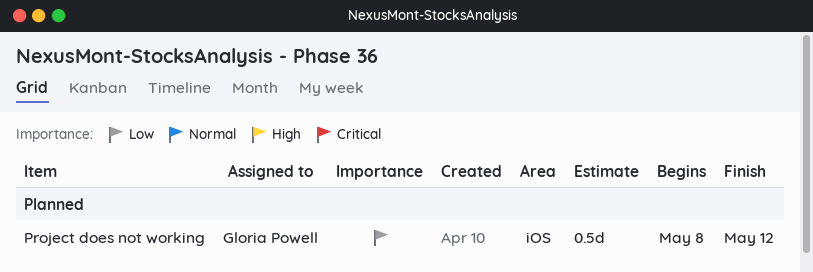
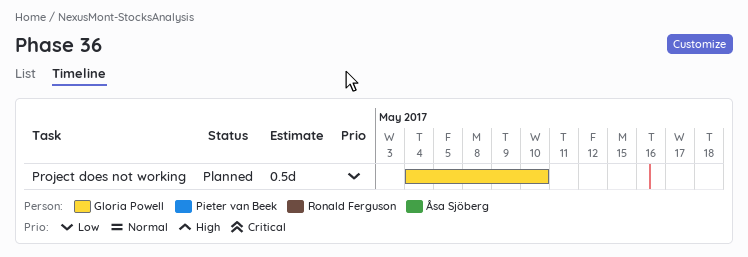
Project does not working, start: May 8 -> May 4
Project does not working, due: May 12 -> May 10

